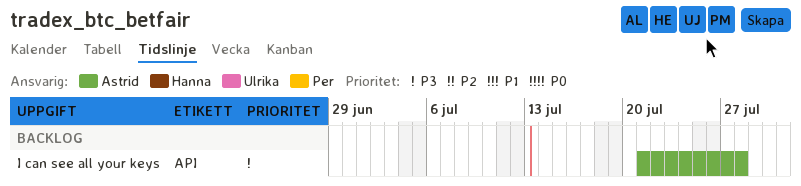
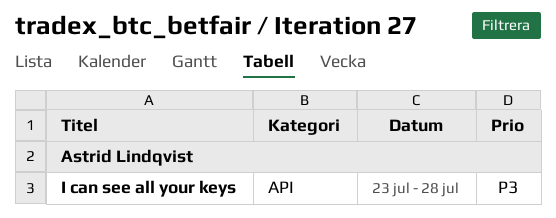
I can see all your keys, start: Jul 21 -> Jul 23

